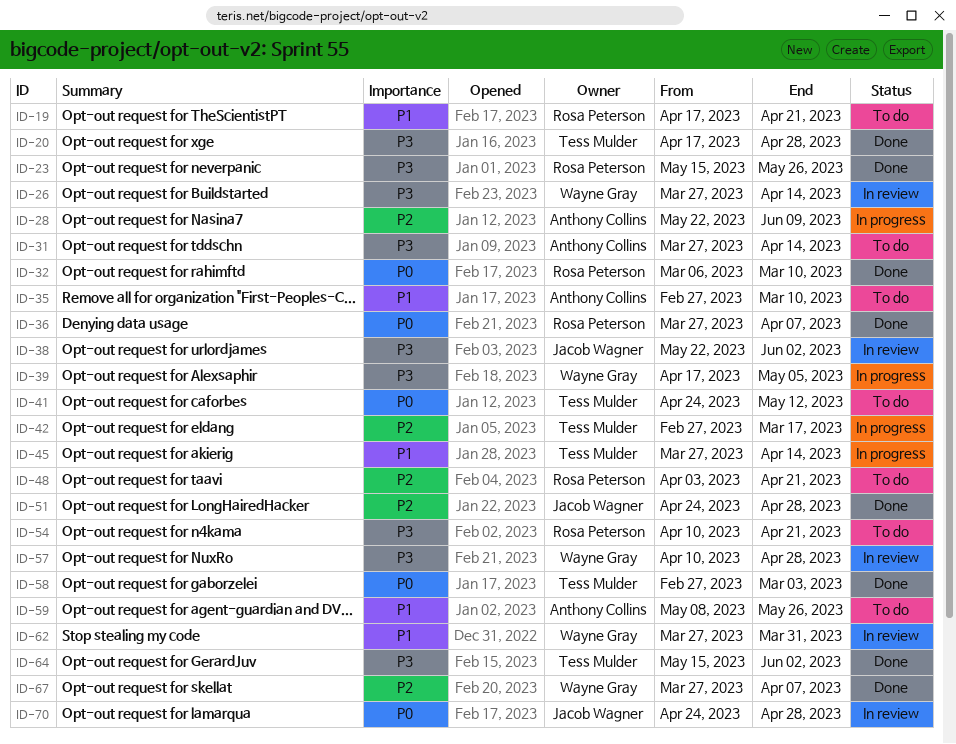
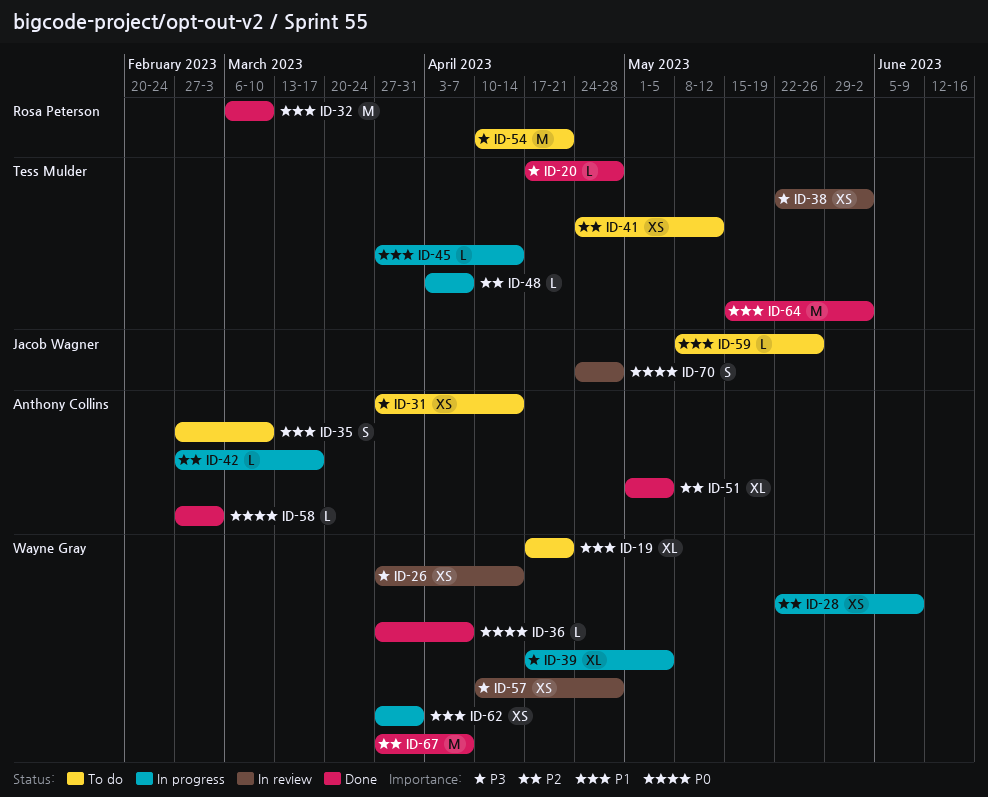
ID-19, owner: Rosa Peterson -> Wayne Gray
ID-23: present -> none
ID-28, owner: Anthony Collins -> Wayne Gray
ID-32, priority: P0 -> P1
ID-36, owner: Rosa Peterson -> Wayne Gray
ID-38, owner: Jacob Wagner -> Tess Mulder
ID-41, priority: P0 -> P2
ID-42, owner: Tess Mulder -> Anthony Collins
ID-48, status: To do -> In progress
ID-48, owner: Rosa Peterson -> Tess Mulder
ID-48, due: Apr 21 -> Apr 7
ID-51, owner: Jacob Wagner -> Anthony Collins
ID-51, start: Apr 24 -> May 1
ID-51, due: Apr 28 -> May 5
ID-58, owner: Tess Mulder -> Anthony Collins
ID-59, owner: Anthony Collins -> Jacob Wagner
ID-62, status: In review -> In progress
ID-64, priority: P3 -> P1

